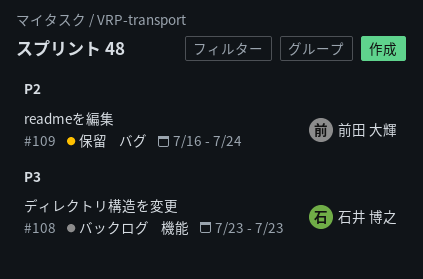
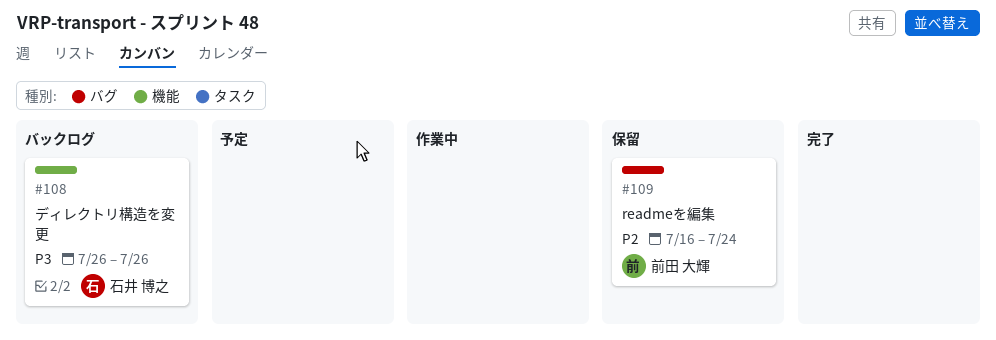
#108, start: Jul 23 -> Jul 26
#108, due: Jul 23 -> Jul 26

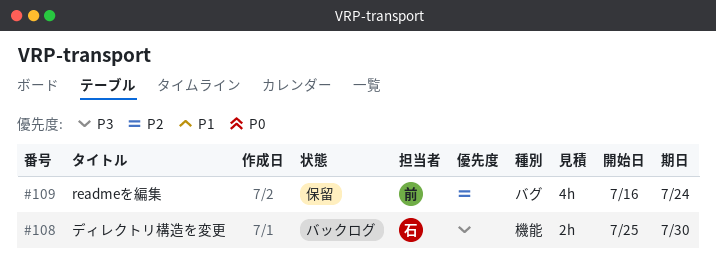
#108, start: Jul 26 -> Jul 25
#108, due: Jul 26 -> Jul 30

